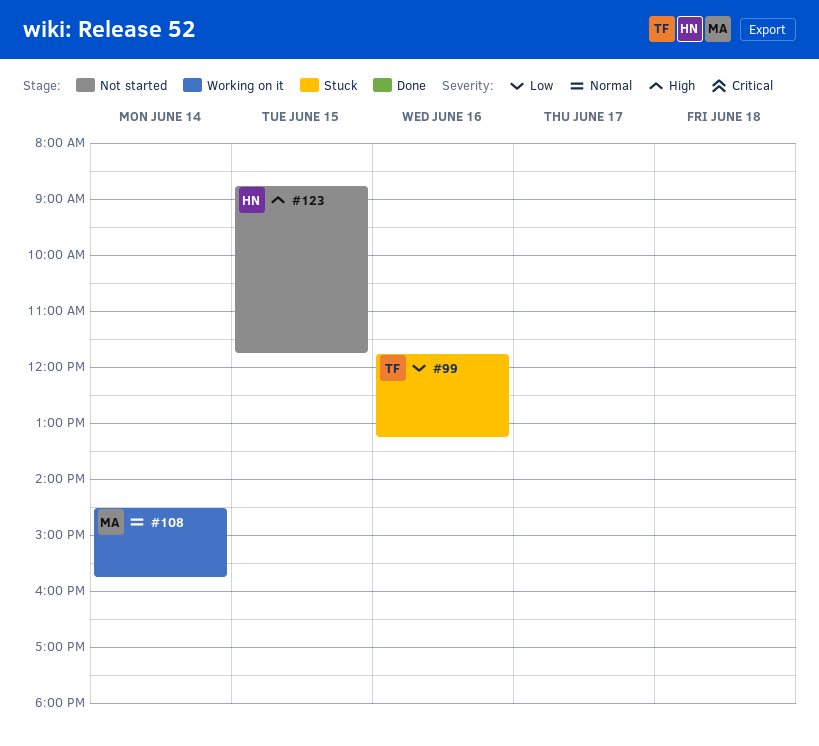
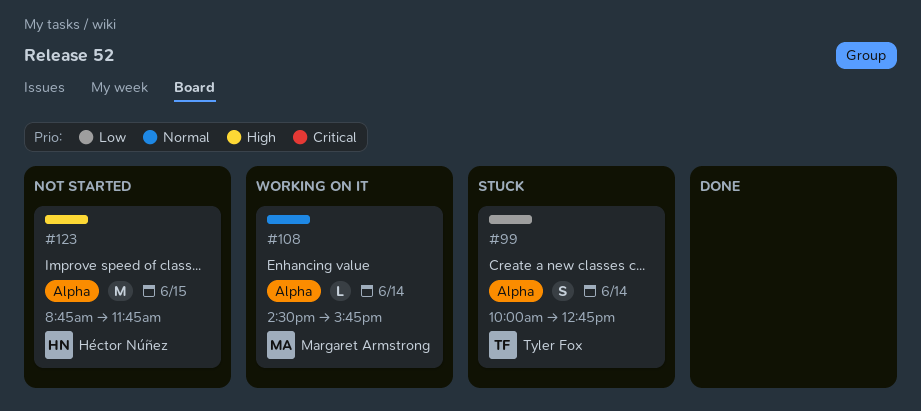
#99, day: Jun 16 -> Jun 14
#99, begins: 11:45 -> 10:00
#99, ends: 13:15 -> 12:45

